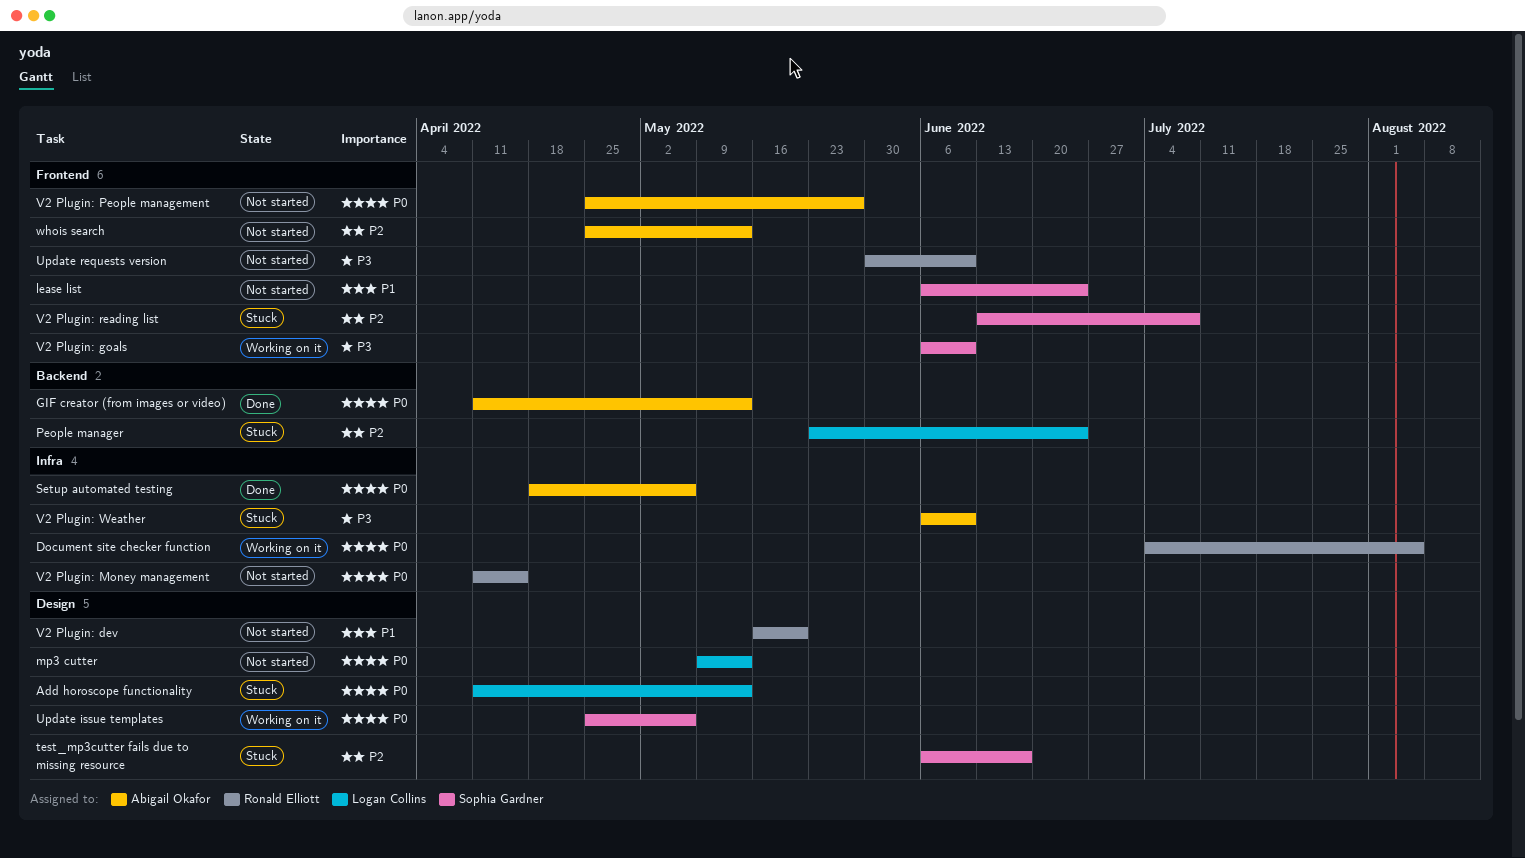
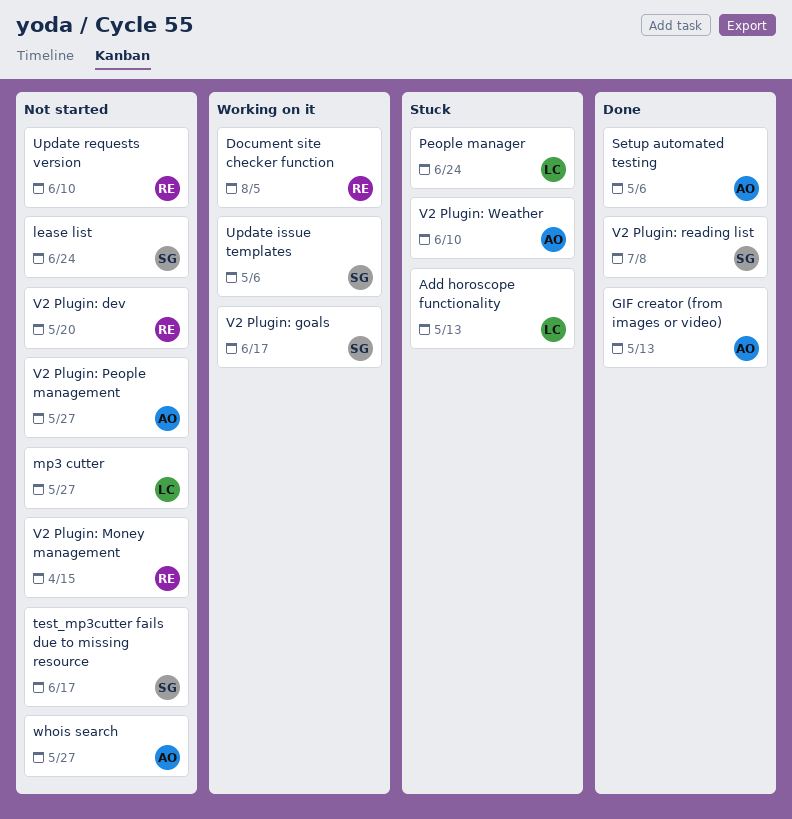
mp3 cutter, due: May 13 -> May 27
test_mp3cutter fails due to missing resource, status: Stuck -> Not started
V2 Plugin: goals, due: Jun 10 -> Jun 17
V2 Plugin: reading list, status: Stuck -> Done
whois search, due: May 13 -> May 27

